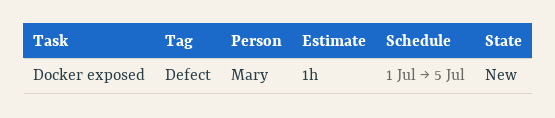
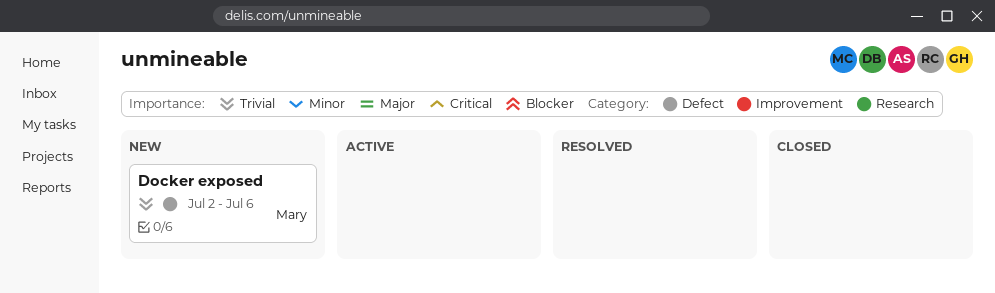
Docker exposed, start: Jul 1 -> Jul 2
Docker exposed, due: Jul 5 -> Jul 6

